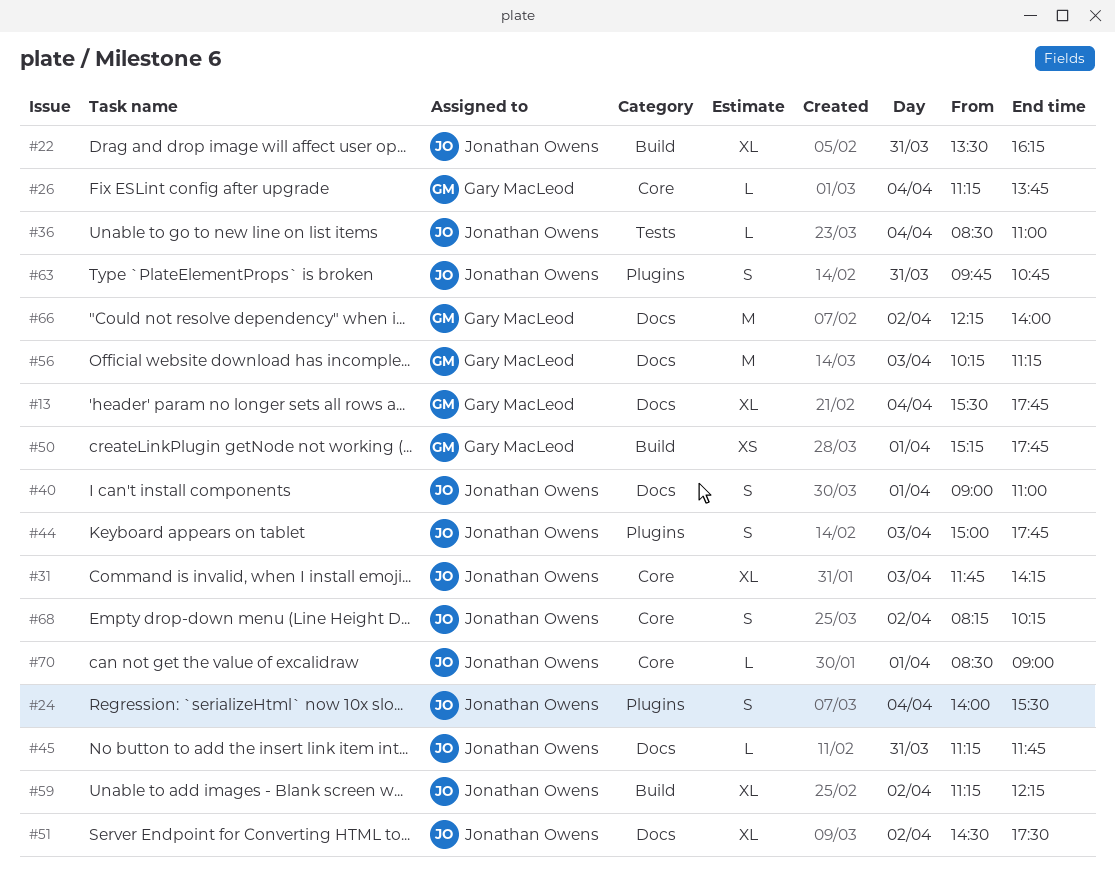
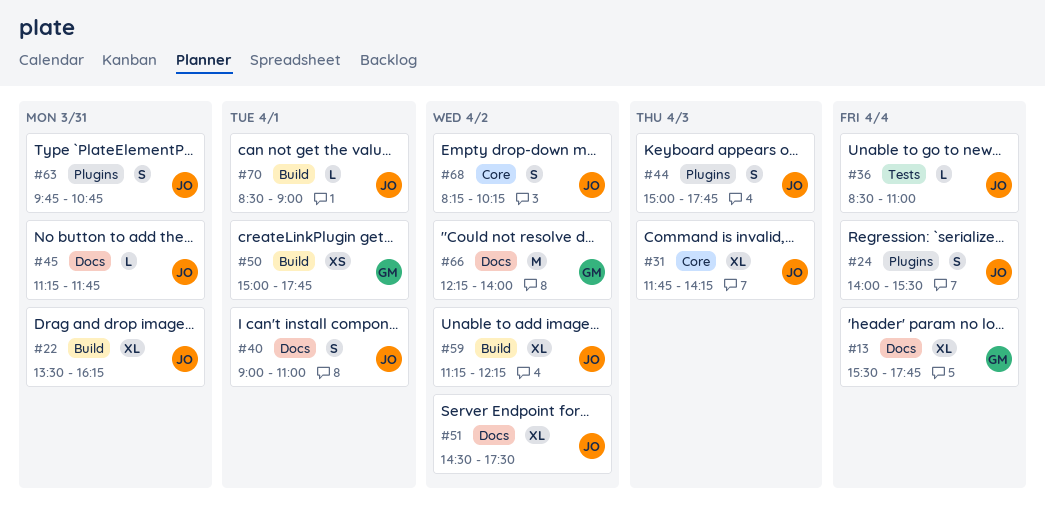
#26: present -> none
#50, begins: 15:15 -> 15:00
#56: present -> none
#70, label: Core -> Build

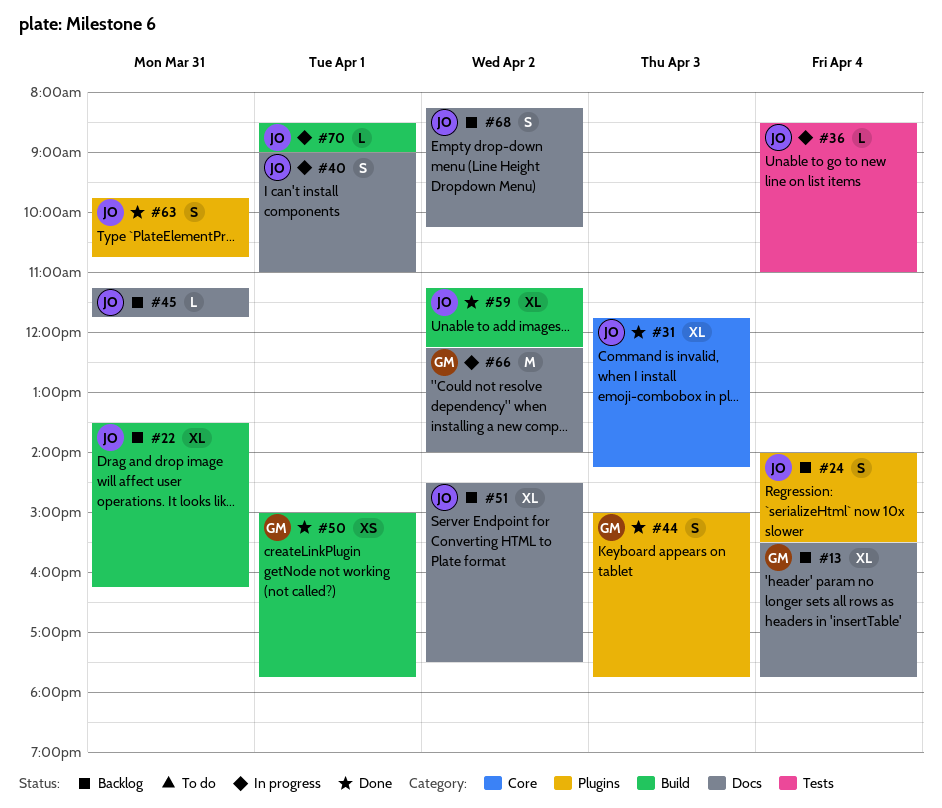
#44, owner: JO -> GM
#68, label: Core -> Docs

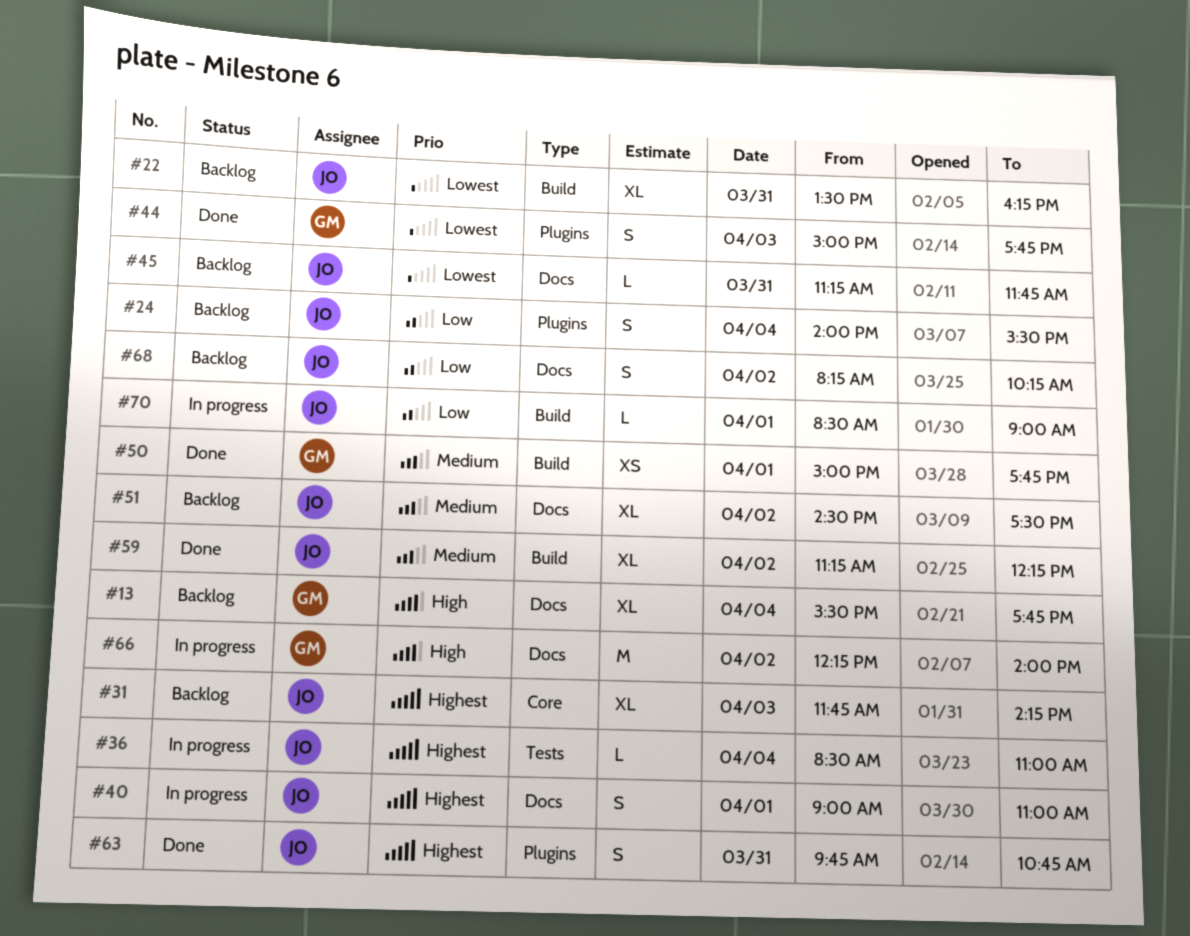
#31, status: Done -> Backlog

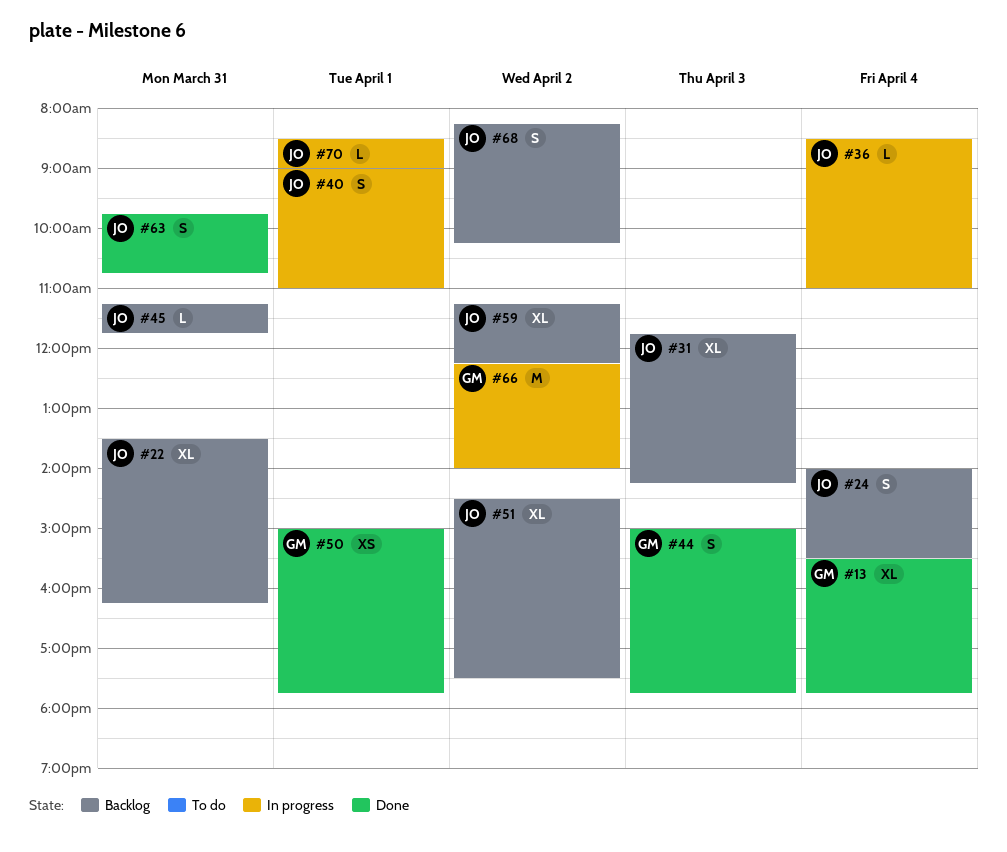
#13, status: Backlog -> Done
#59, status: Done -> Backlog

